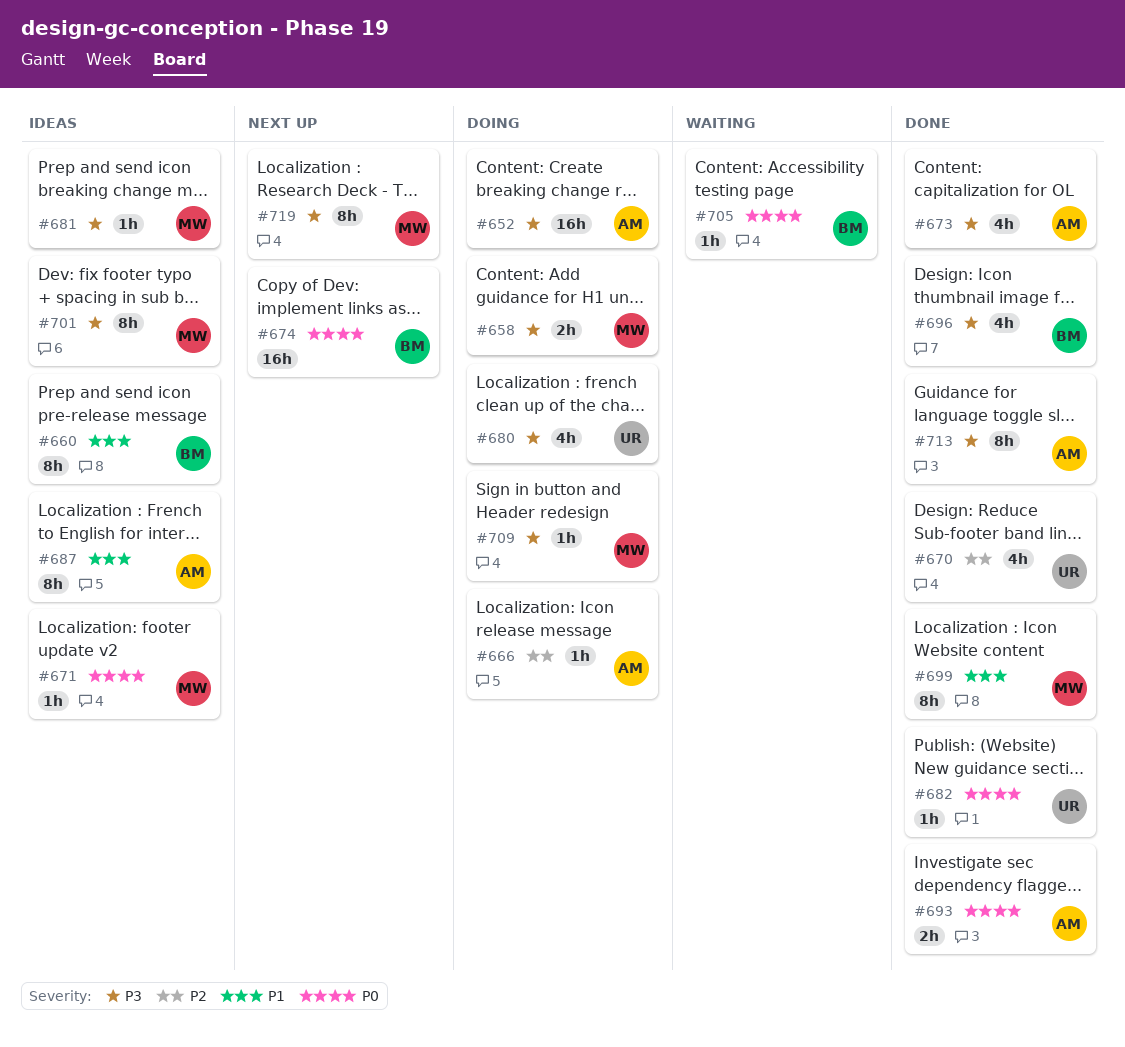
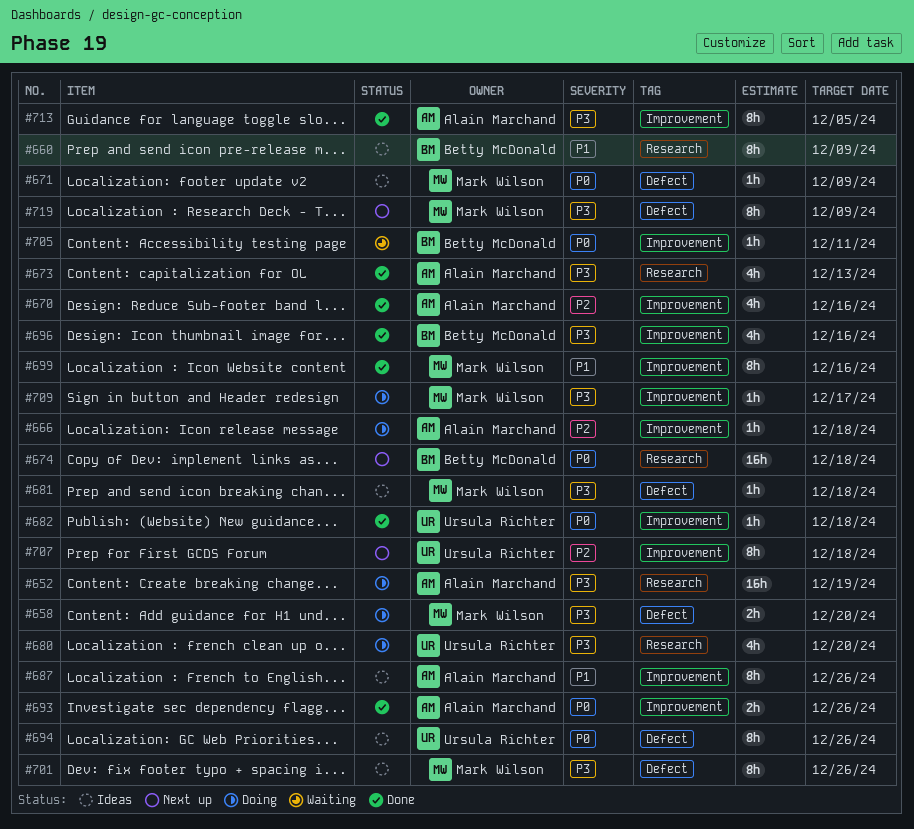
#670, owner: Ursula Richter -> Alain Marchand
#694: none -> present
#707: none -> present

